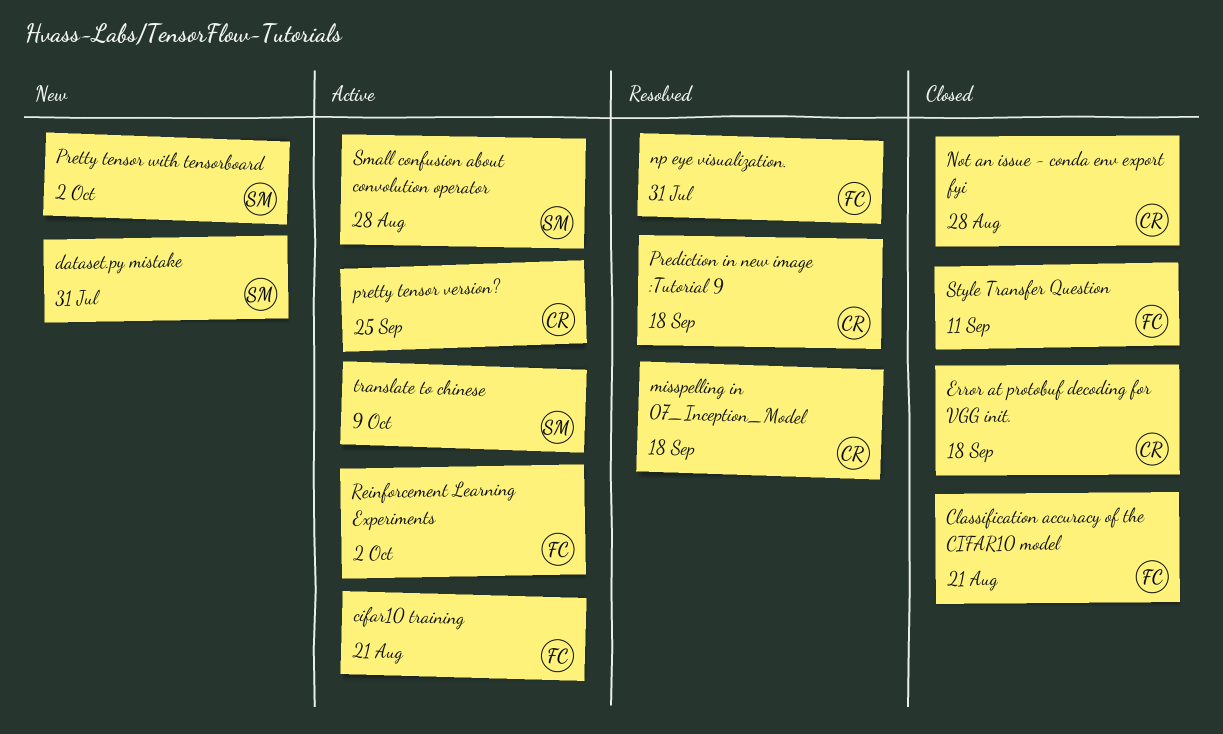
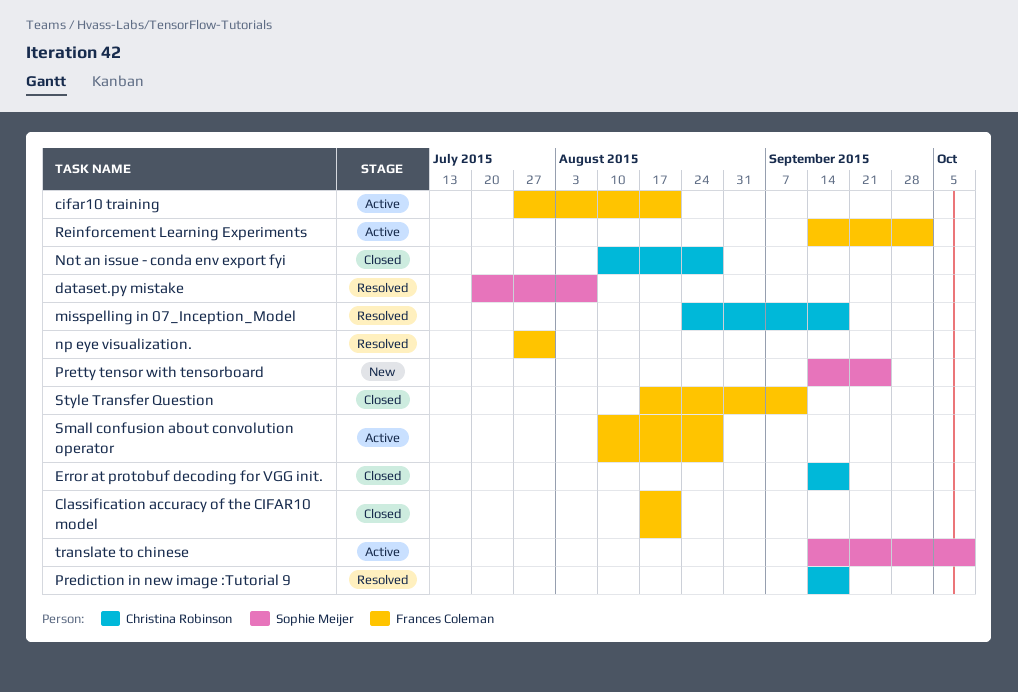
dataset.py mistake, status: New -> Resolved
dataset.py mistake, due: Jul 31 -> Aug 7
pretty tensor version?: present -> none
Pretty tensor with tensorboard, due: Oct 2 -> Sep 25
Small confusion about convolution operator, owner: Sophie Meijer -> Frances Coleman

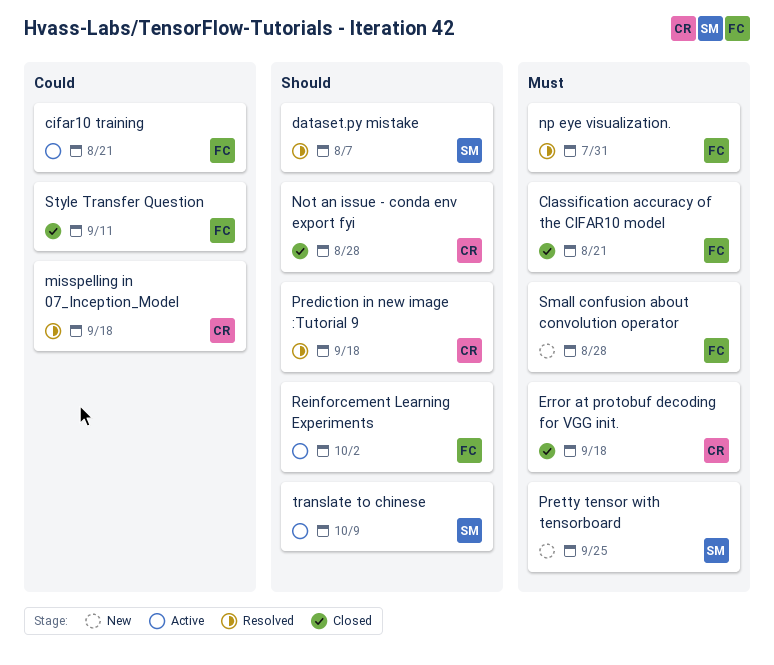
Small confusion about convolution operator, status: Active -> New

